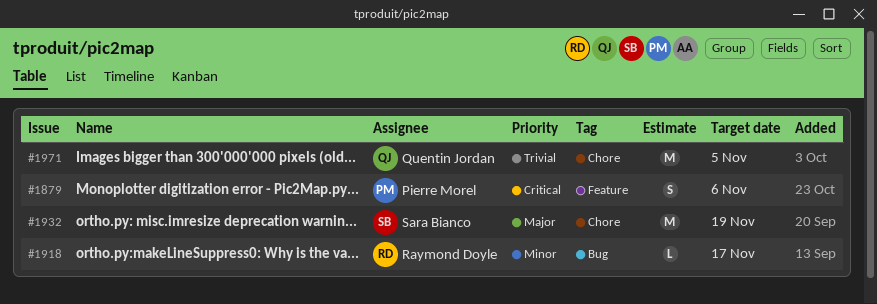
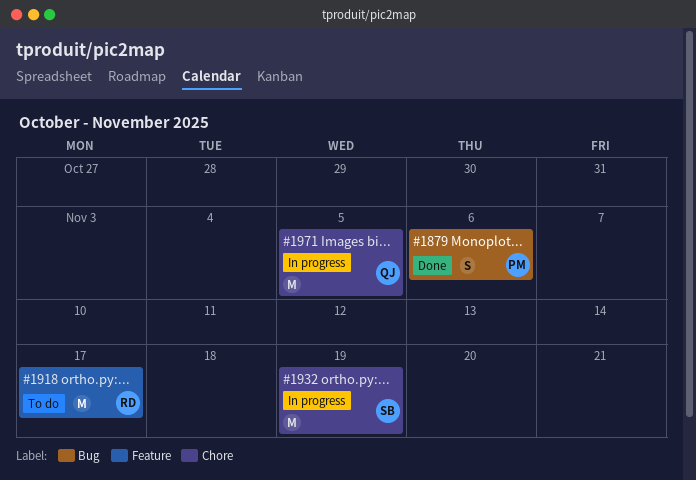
#1879, label: Feature -> Bug
#1918, label: Bug -> Feature
#1918, estimate: L -> M

